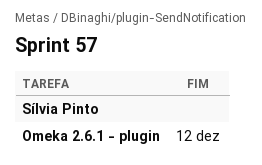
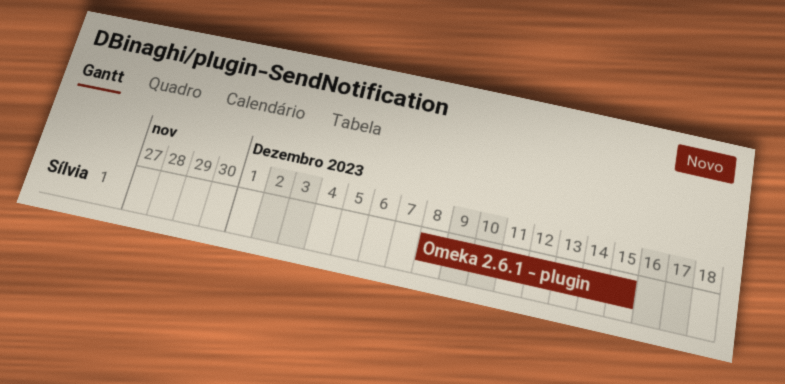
Omeka 2.6.1 - plugin, due: Dec 12 -> Dec 15

